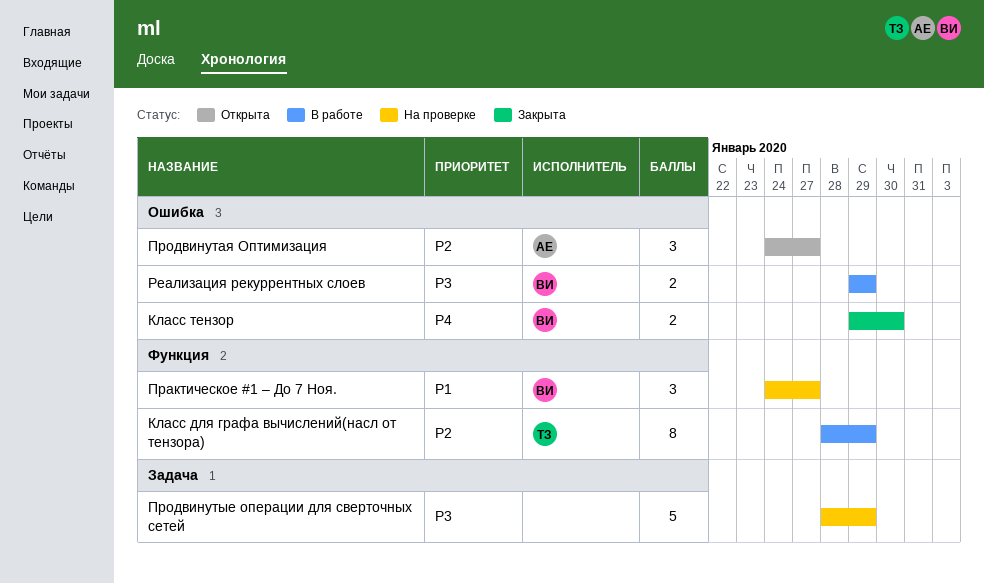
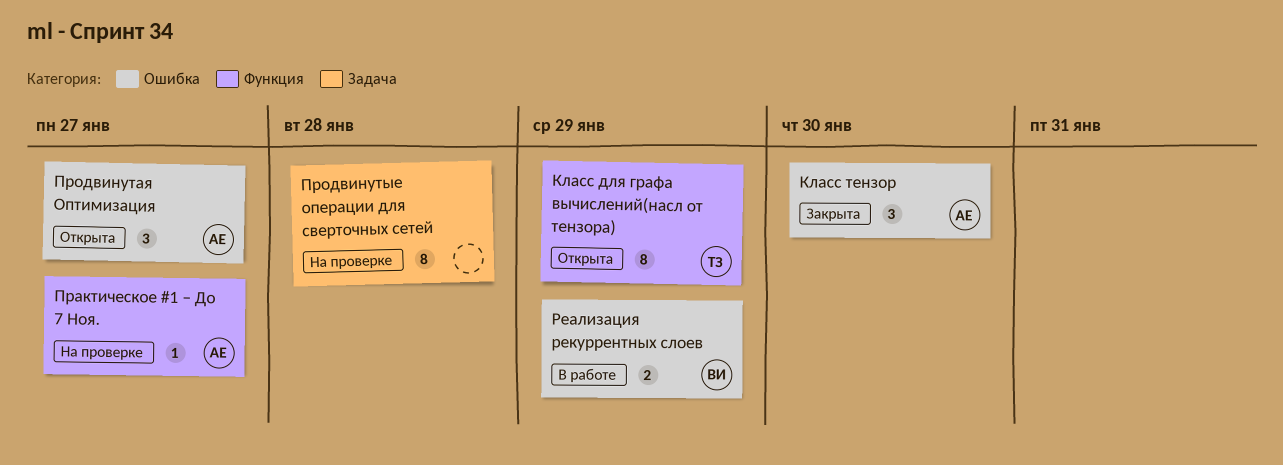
Класс для графа вычислений(насл от тензора), status: В работе -> Открыта
Класс тензор, owner: ВИ -> АЕ
Класс тензор, estimate: 2 -> 3
Практическое #1 – До 7 Ноя., owner: ВИ -> АЕ
Практическое #1 – До 7 Ноя., estimate: 3 -> 1
Продвинутые операции для сверточных сетей, estimate: 5 -> 8
Продвинутые операции для сверточных сетей, due: Jan 29 -> Jan 28

